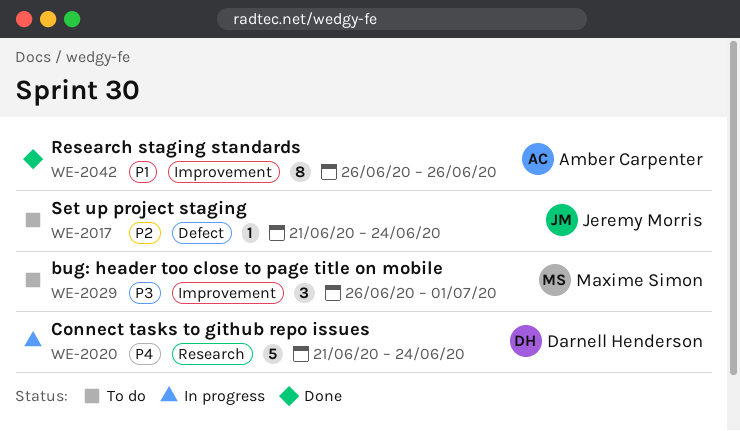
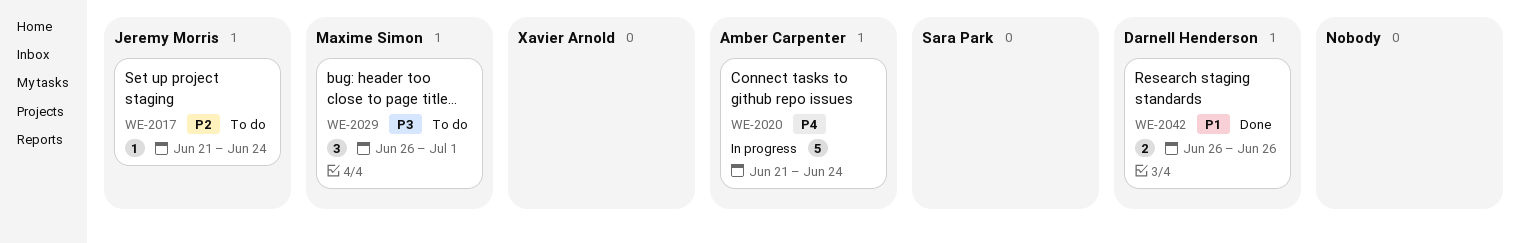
WE-2020, owner: Darnell Henderson -> Amber Carpenter
WE-2042, owner: Amber Carpenter -> Darnell Henderson
WE-2042, estimate: 8 -> 2

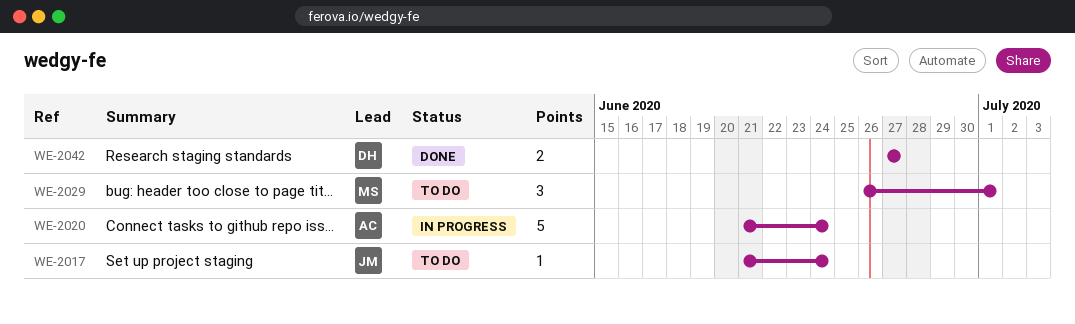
WE-2042, start: Jun 26 -> Jun 27
WE-2042, due: Jun 26 -> Jun 27

